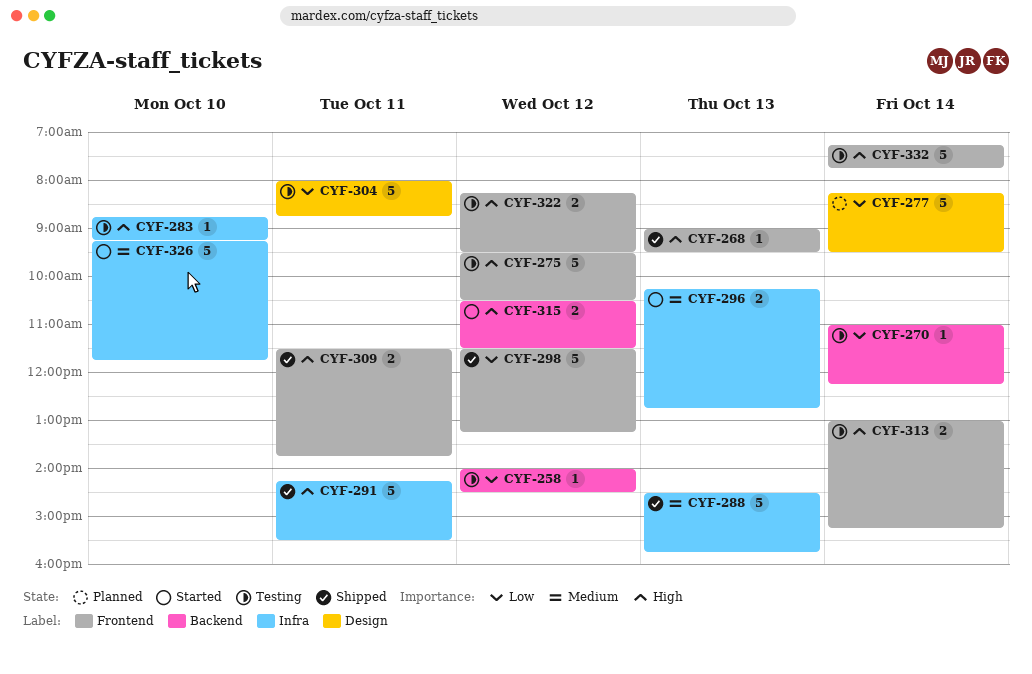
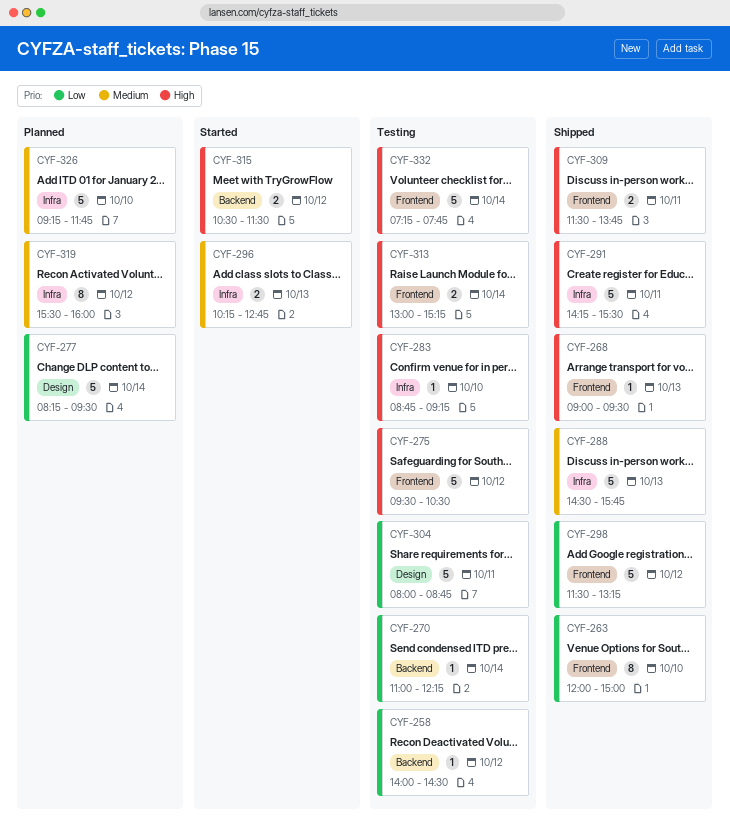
CYF-263: none -> present
CYF-319: none -> present
CYF-322: present -> none
CYF-326, status: Started -> Planned

